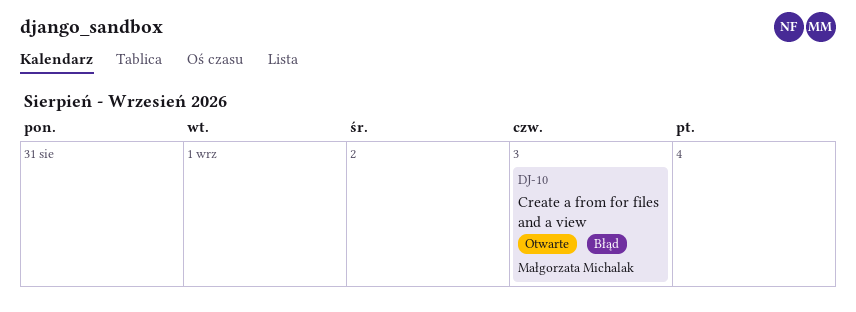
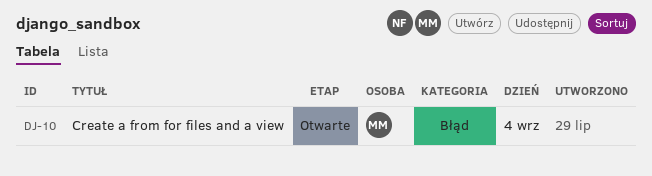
DJ-10, day: Sep 3 -> Sep 4

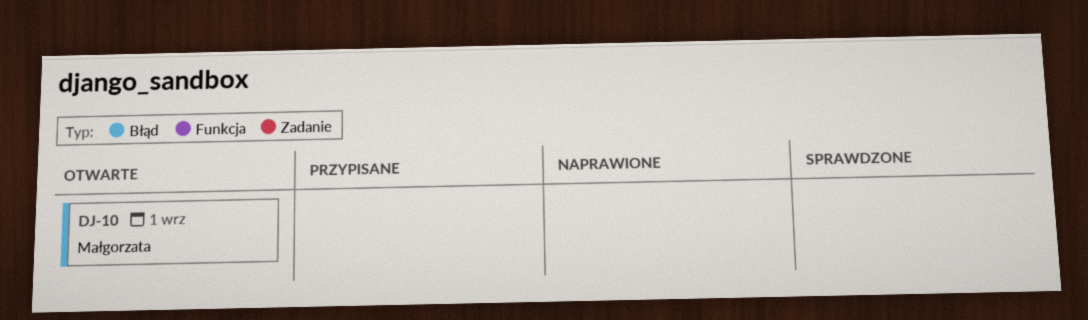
DJ-10, day: Sep 4 -> Sep 1

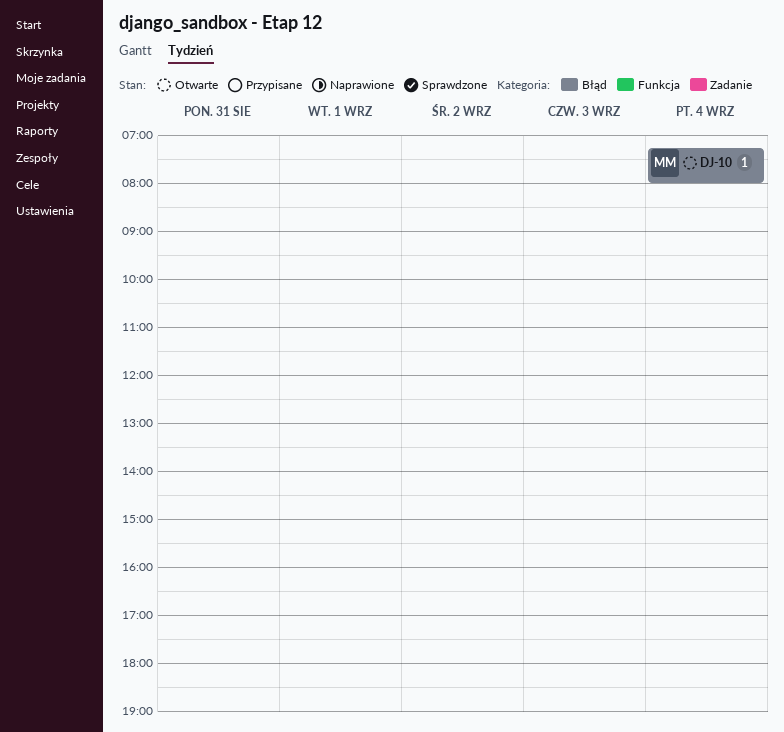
DJ-10, day: Sep 1 -> Sep 4

